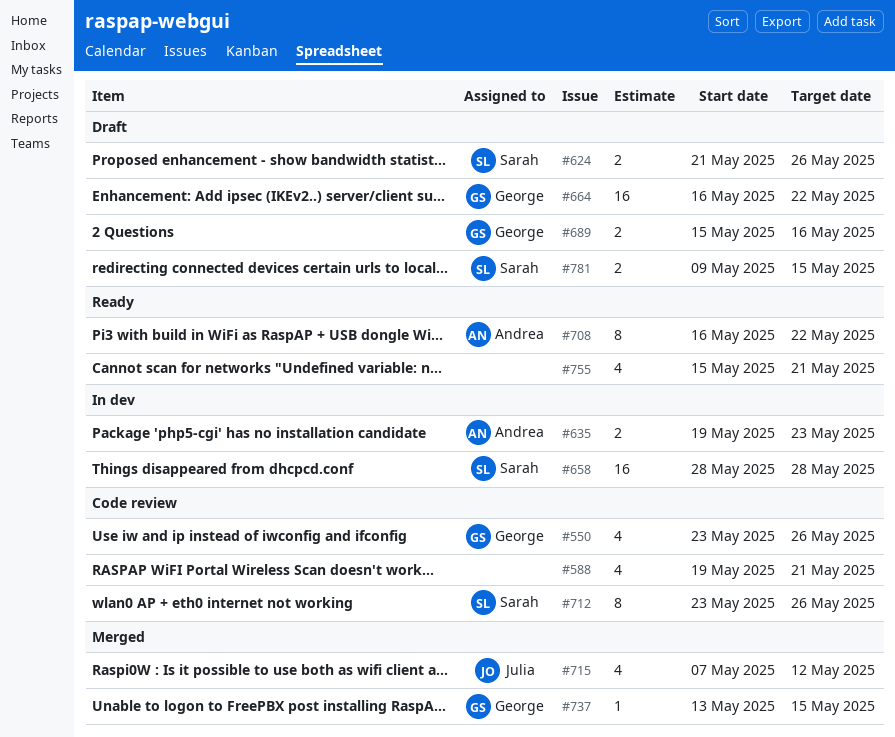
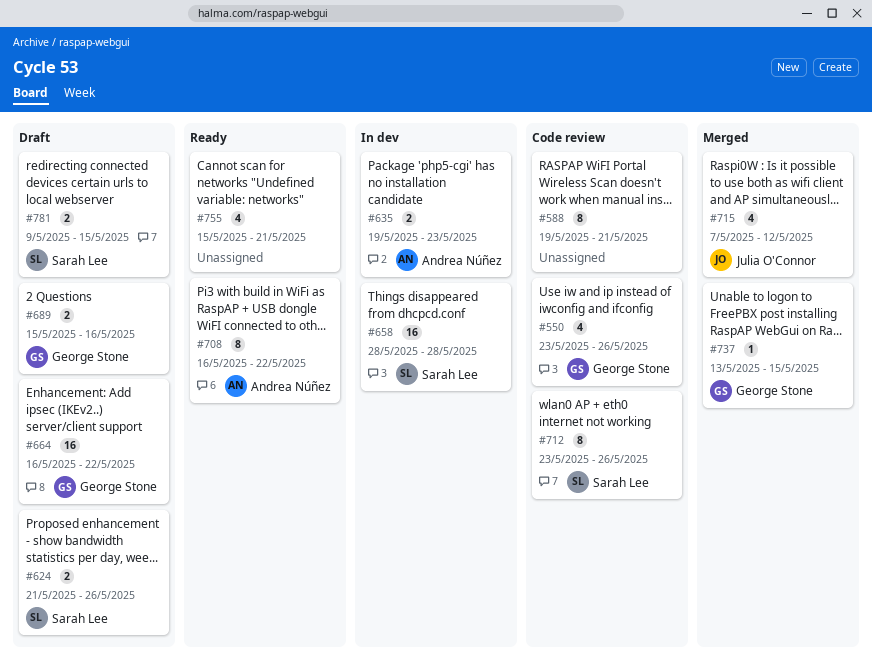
#588, estimate: 4 -> 8

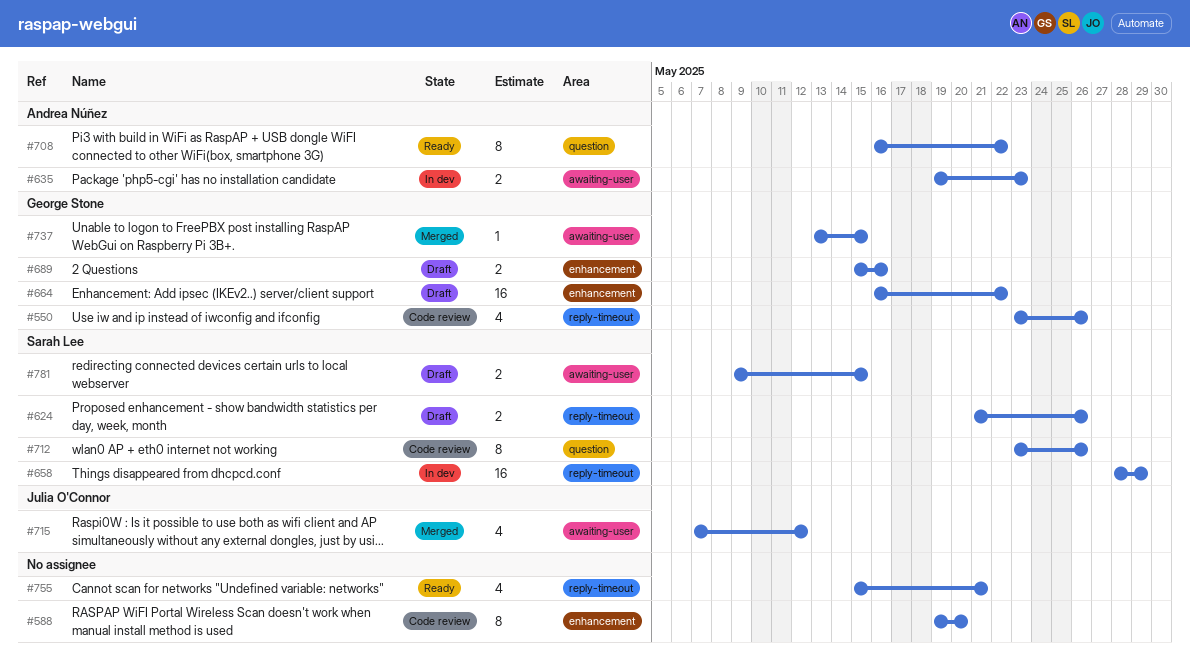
#588, due: May 21 -> May 20
#658, due: May 28 -> May 29

